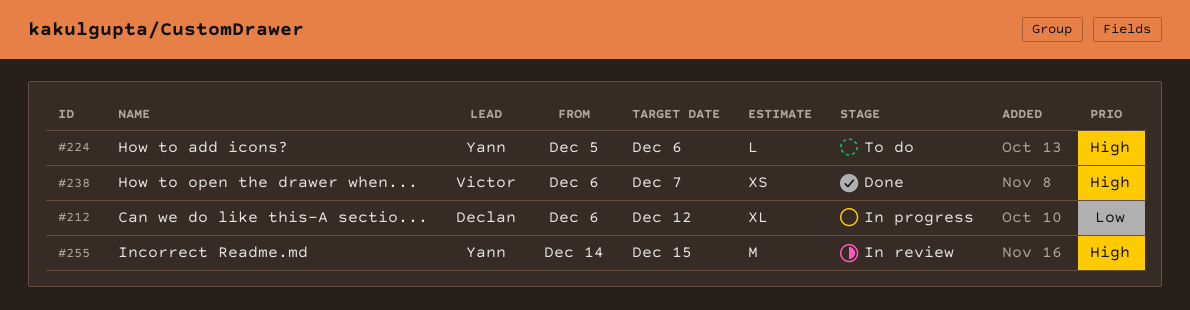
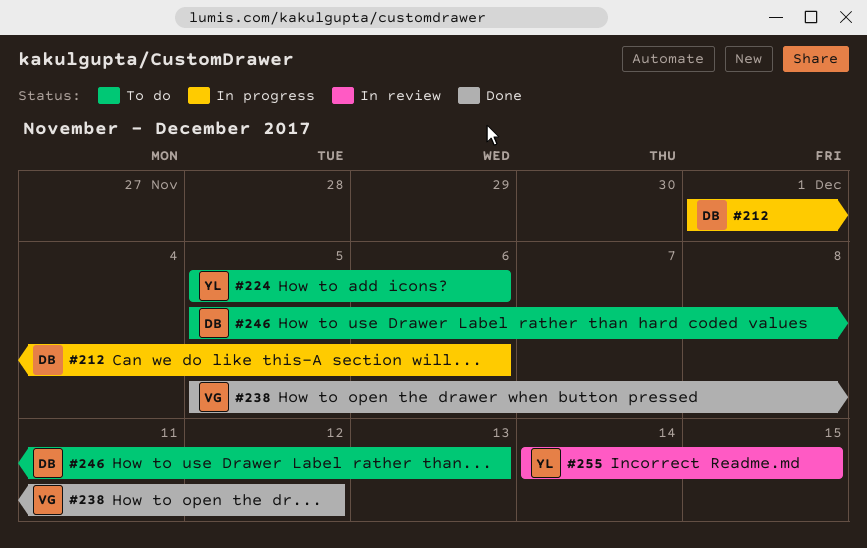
#212, start: Dec 6 -> Dec 1
#212, due: Dec 12 -> Dec 6
#238, start: Dec 6 -> Dec 5
#238, due: Dec 7 -> Dec 12
#246: none -> present

